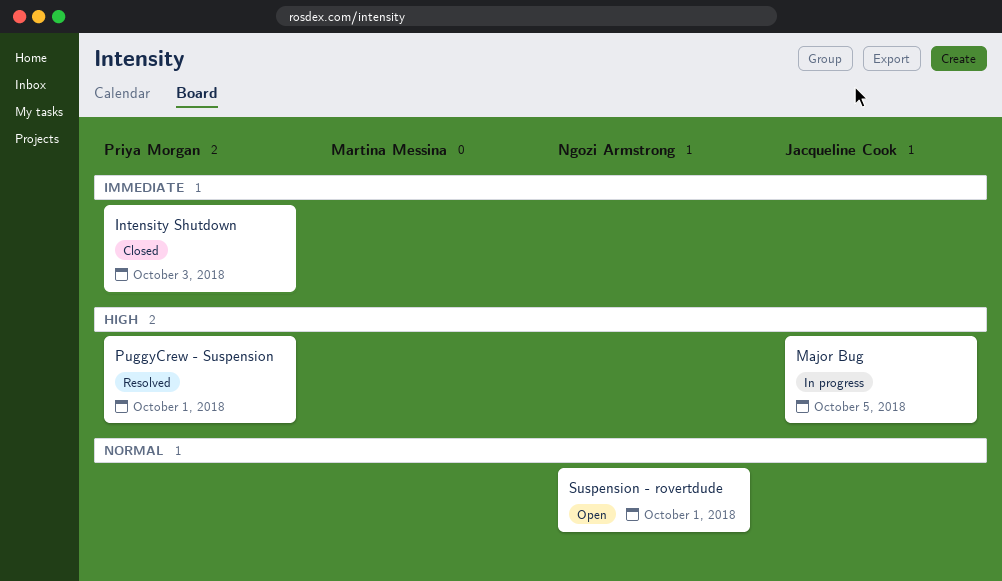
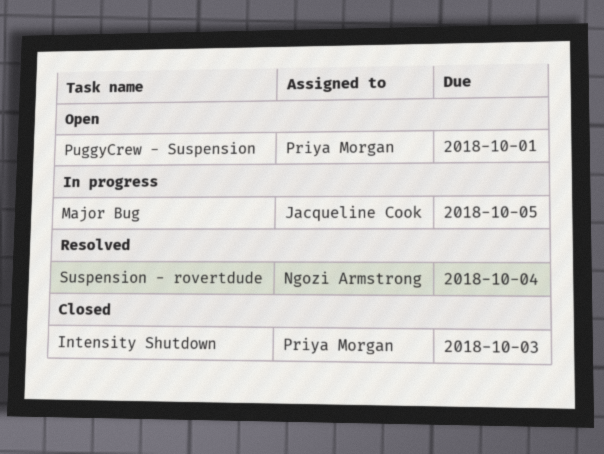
PuggyCrew - Suspension, status: Resolved -> Open
Suspension - rovertdude, status: Open -> Resolved
Suspension - rovertdude, due: Oct 1 -> Oct 4

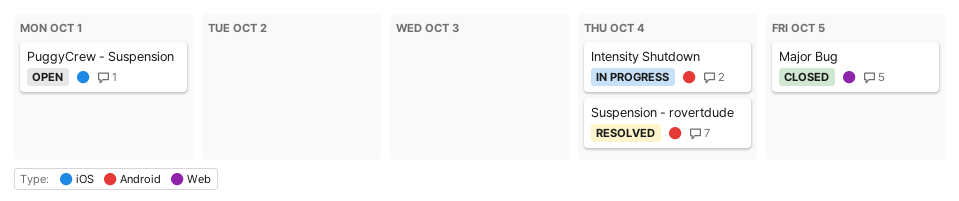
Intensity Shutdown, status: Closed -> In progress
Intensity Shutdown, due: Oct 3 -> Oct 4
Major Bug, status: In progress -> Closed

